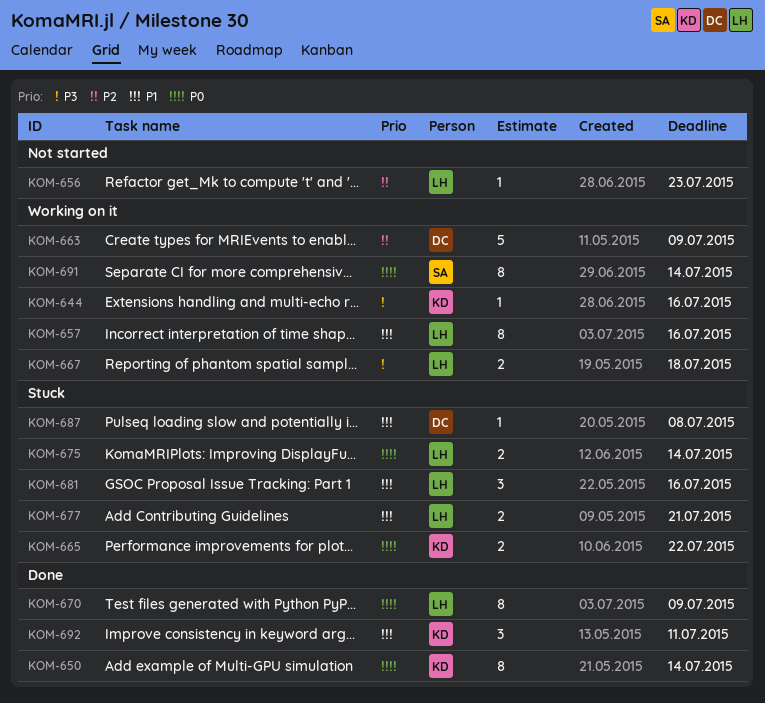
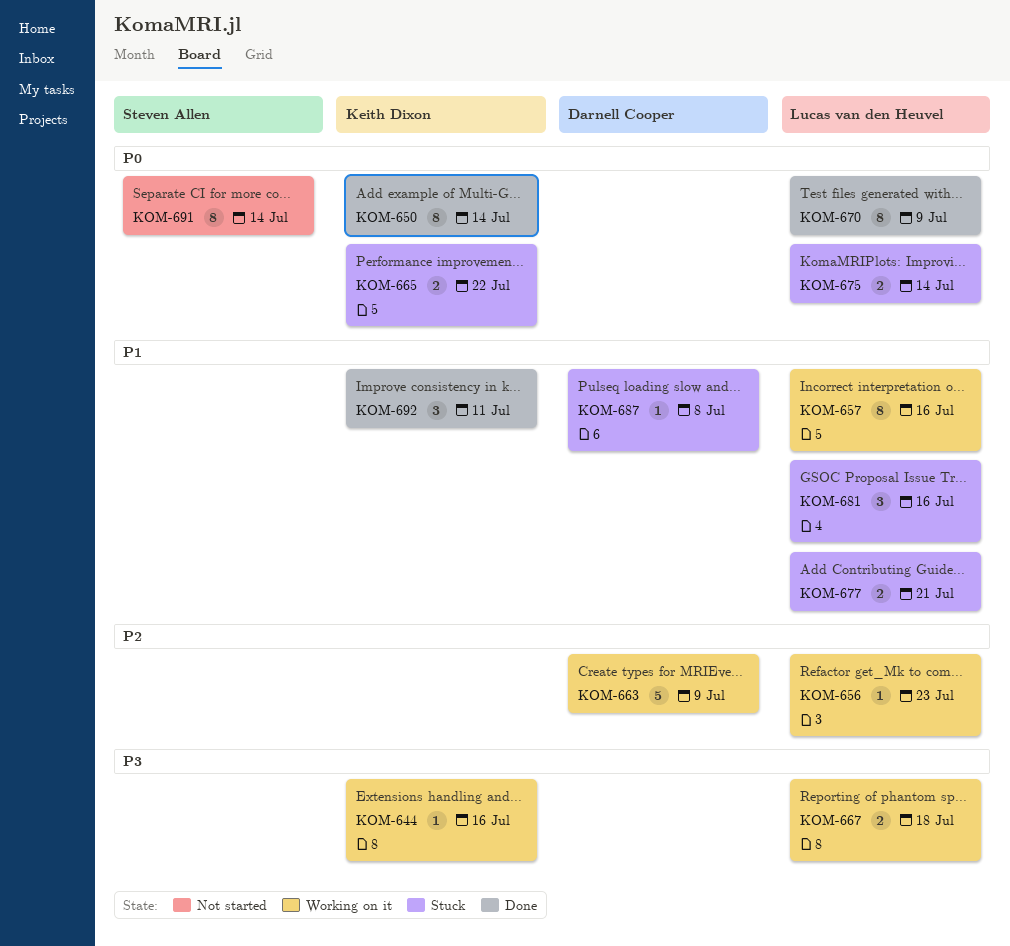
KOM-656, status: Not started -> Working on it
KOM-691, status: Working on it -> Not started

